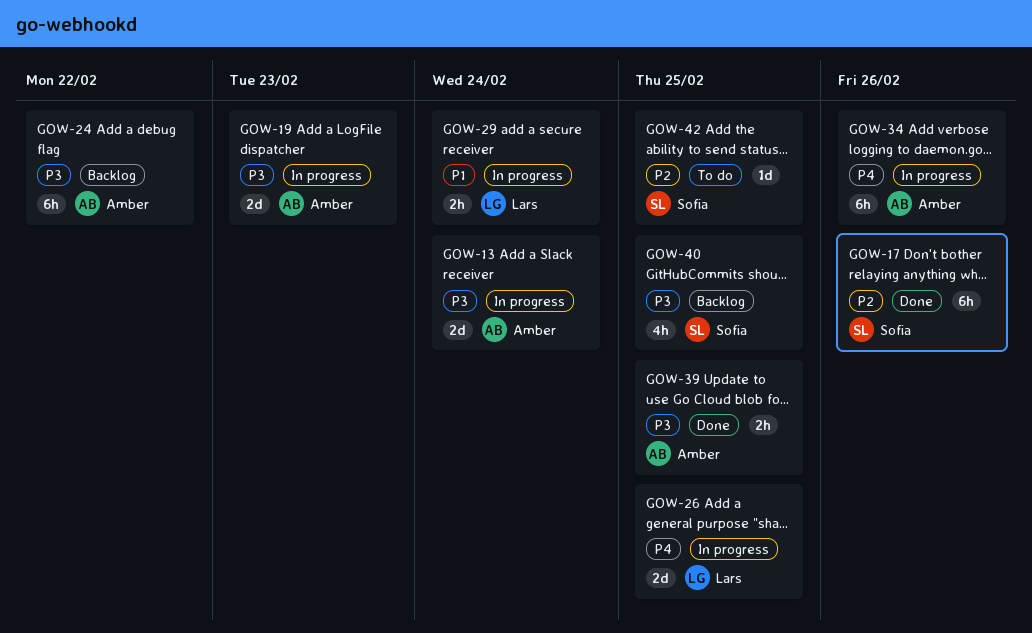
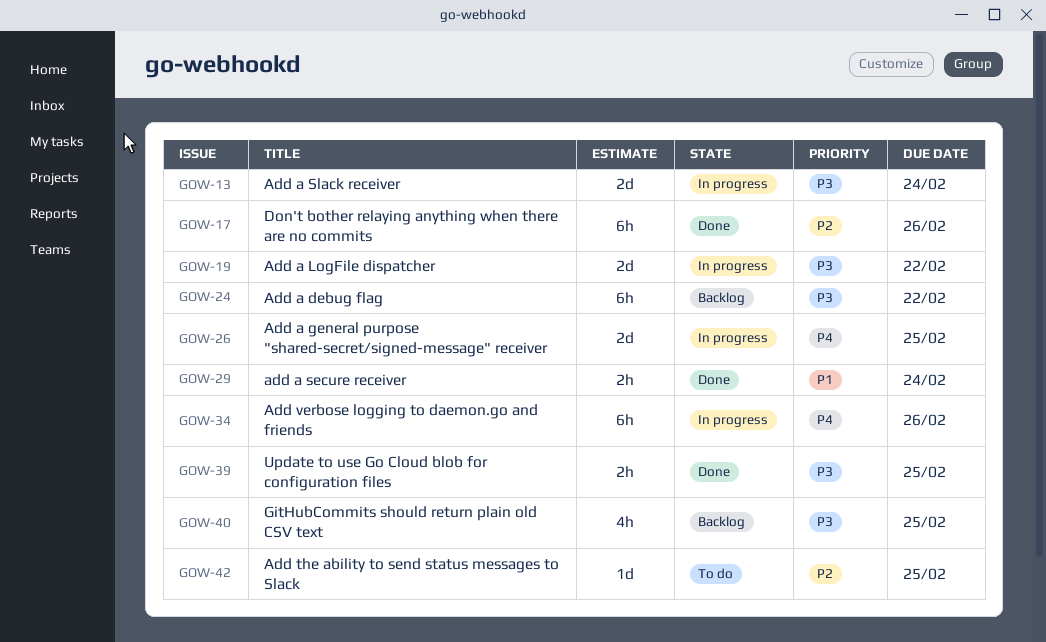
GOW-19, due: Feb 23 -> Feb 22
GOW-29, status: In progress -> Done

